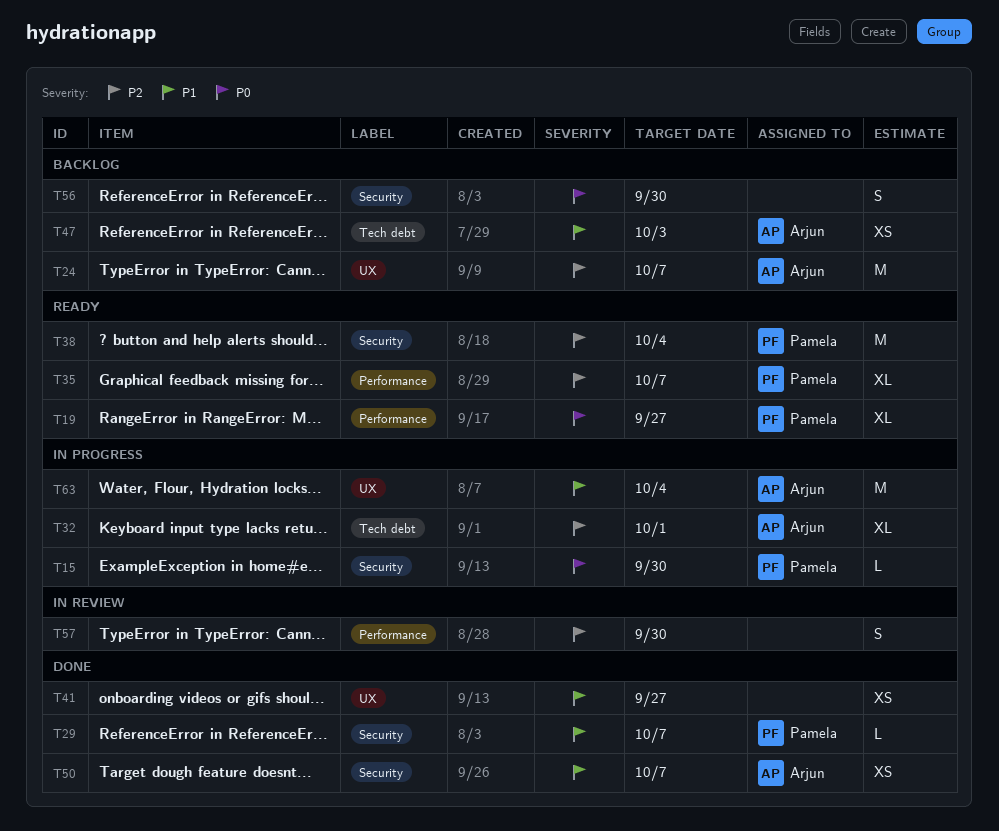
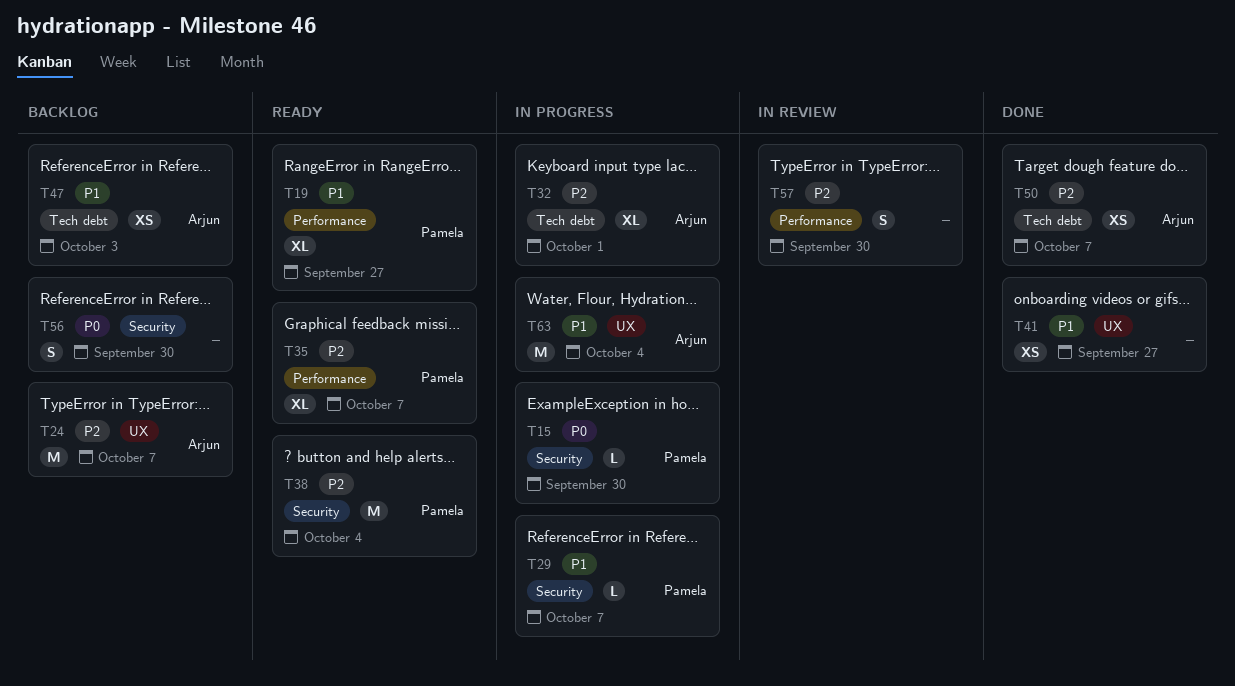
T19, priority: P0 -> P1
T29, status: Done -> In progress
T50, priority: P1 -> P2
T50, label: Security -> Tech debt

